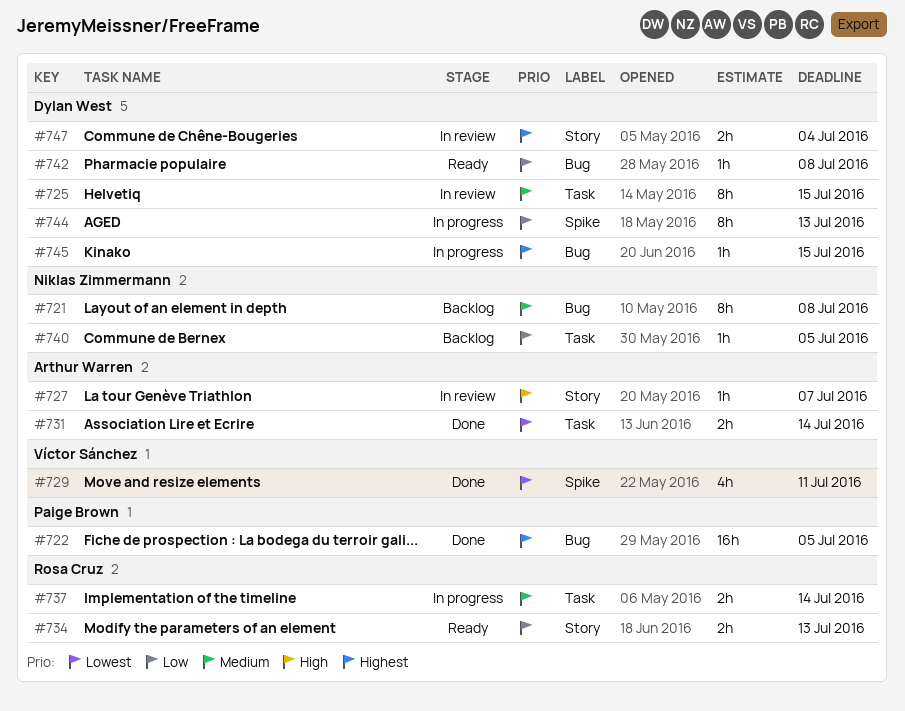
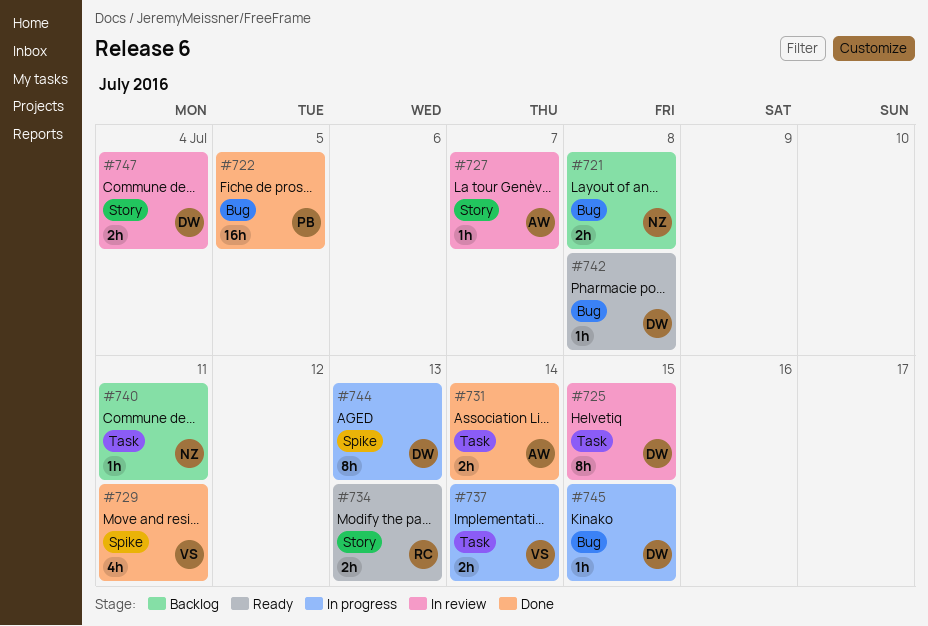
#721, estimate: 8h -> 2h
#737, owner: Rosa Cruz -> Víctor Sánchez
#740, due: Jul 5 -> Jul 11

